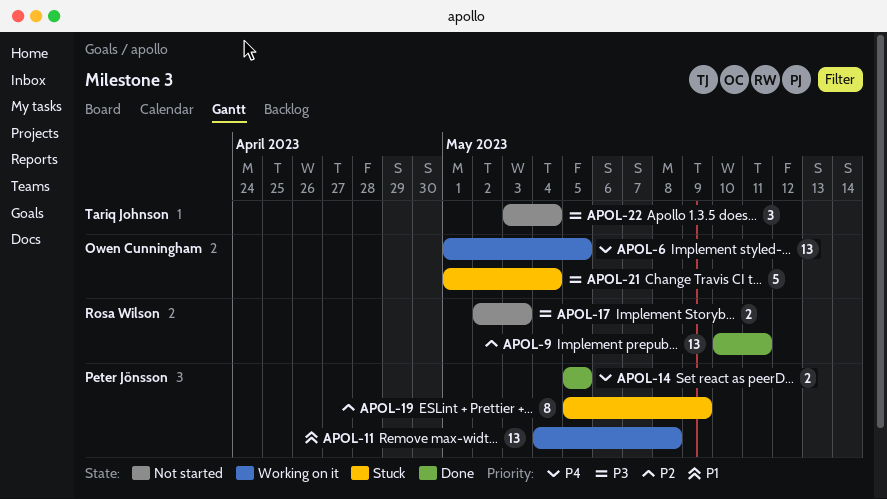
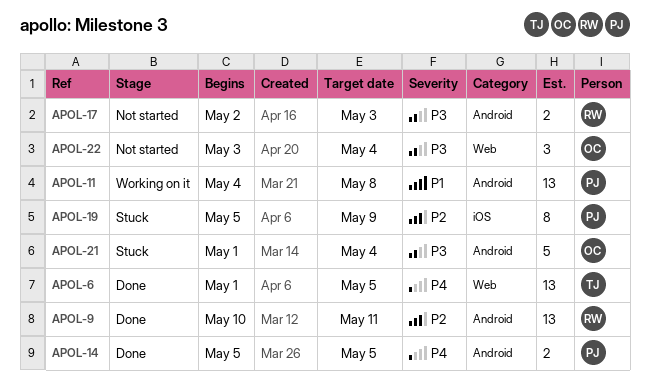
APOL-6, status: Working on it -> Done
APOL-6, owner: Owen Cunningham -> Tariq Johnson
APOL-22, owner: Tariq Johnson -> Owen Cunningham

